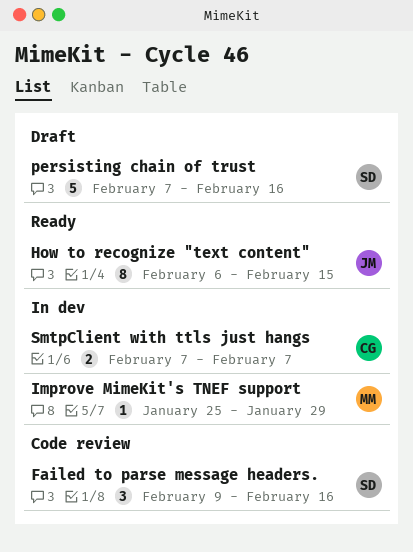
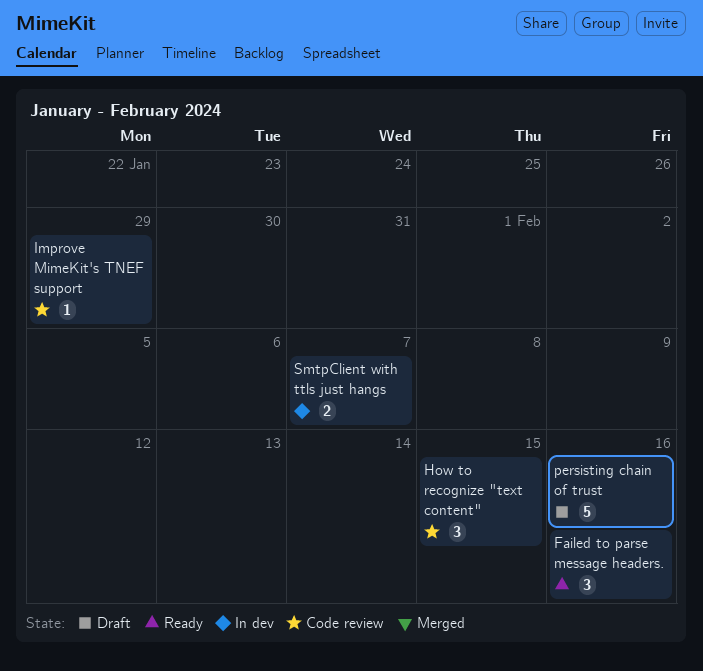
Failed to parse message headers., status: Code review -> Ready
How to recognize "text content", status: Ready -> Code review
How to recognize "text content", estimate: 8 -> 3
Improve MimeKit's TNEF support, status: In dev -> Code review

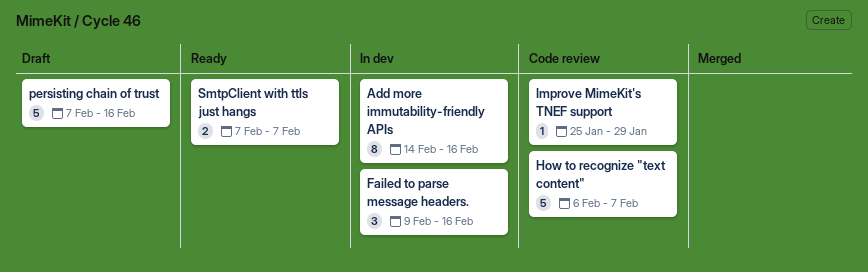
Add more immutability-friendly APIs: none -> present
Failed to parse message headers., status: Ready -> In dev
How to recognize "text content", estimate: 3 -> 5
How to recognize "text content", due: Feb 15 -> Feb 7
SmtpClient with ttls just hangs, status: In dev -> Ready

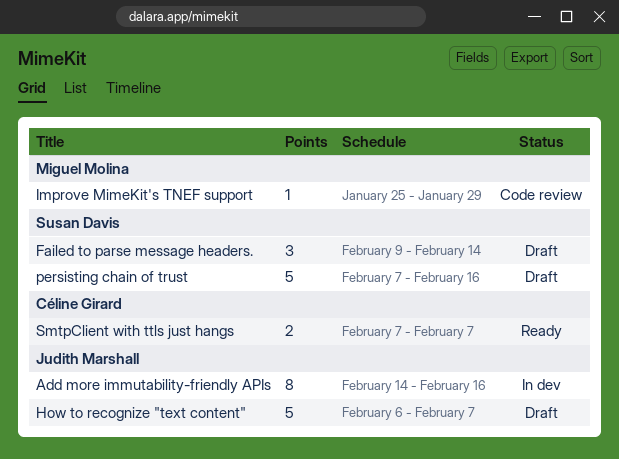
Failed to parse message headers., status: In dev -> Draft
Failed to parse message headers., due: Feb 16 -> Feb 14
How to recognize "text content", status: Code review -> Draft

